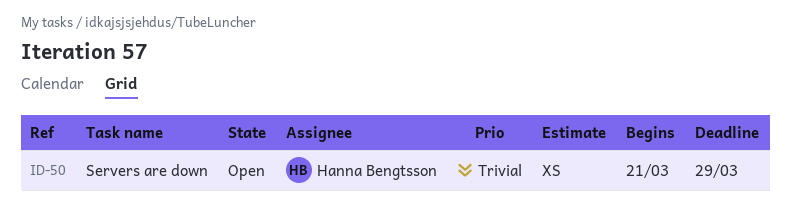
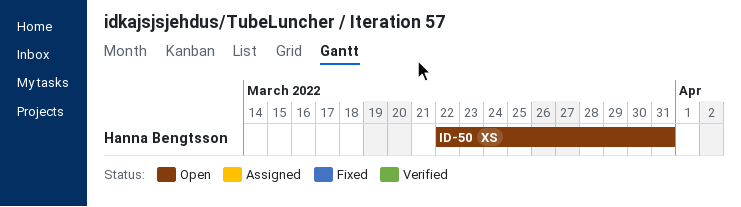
ID-50, start: Mar 21 -> Mar 22
ID-50, due: Mar 29 -> Mar 31

